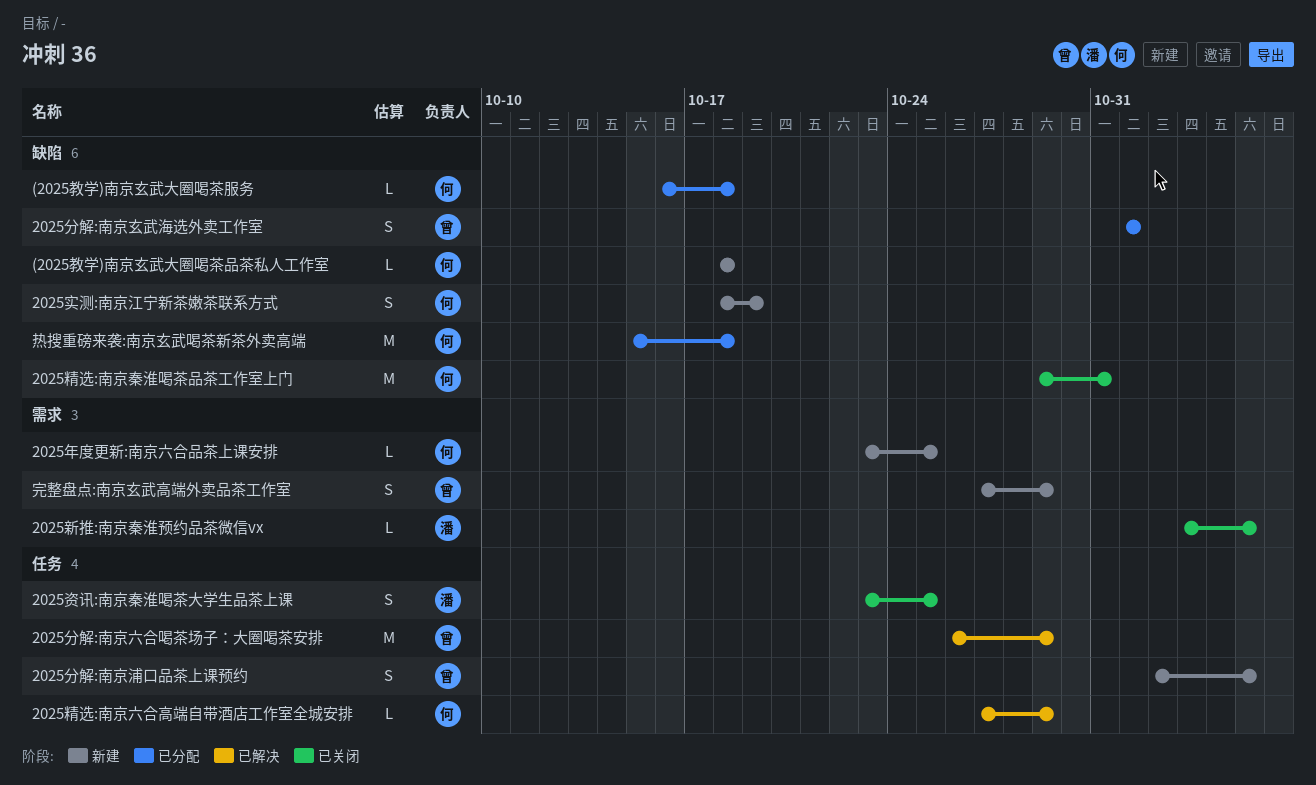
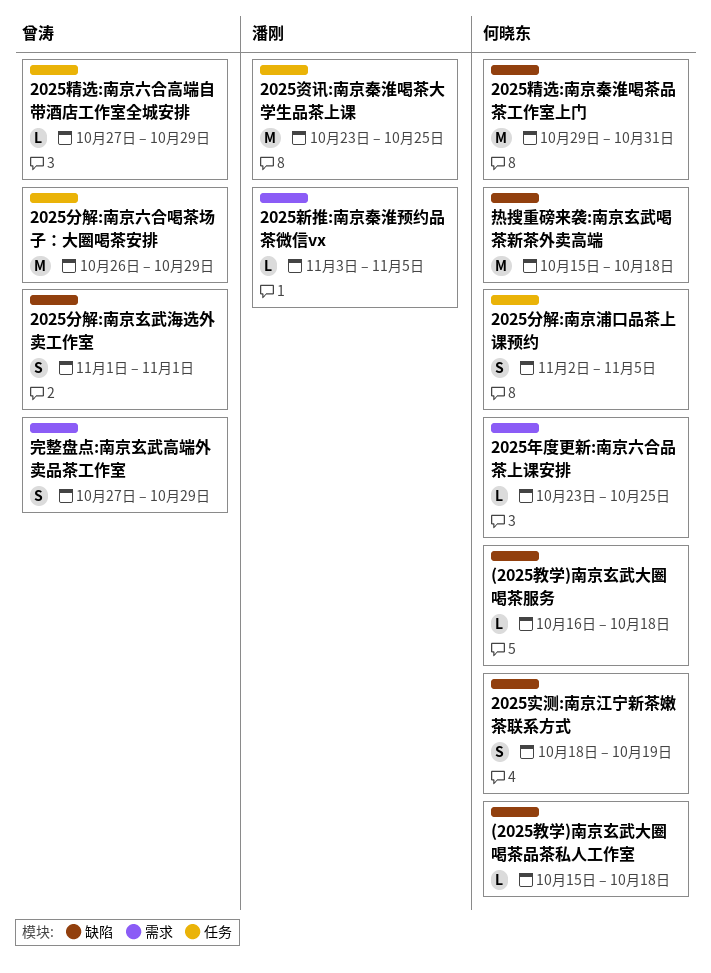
(2025教学)南京玄武大圈喝茶品茶私人工作室, start: Oct 18 -> Oct 15
2025分解:南京浦口品茶上课预约, owner: 曾涛 -> 何晓东
2025精选:南京六合高端自带酒店工作室全城安排, owner: 何晓东 -> 曾涛
2025资讯:南京秦淮喝茶大学生品茶上课, estimate: S -> M

